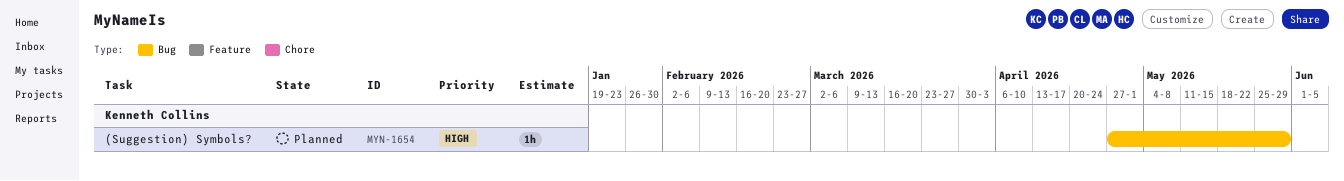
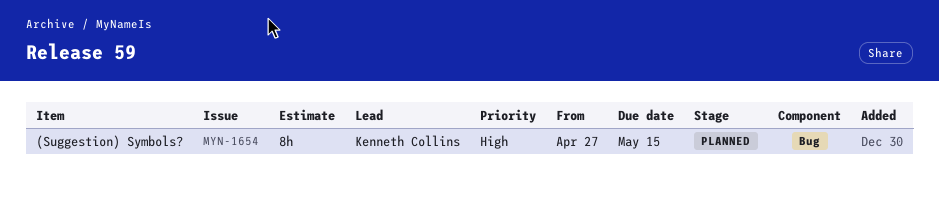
MYN-1654, estimate: 1h -> 8h
MYN-1654, due: May 29 -> May 15

